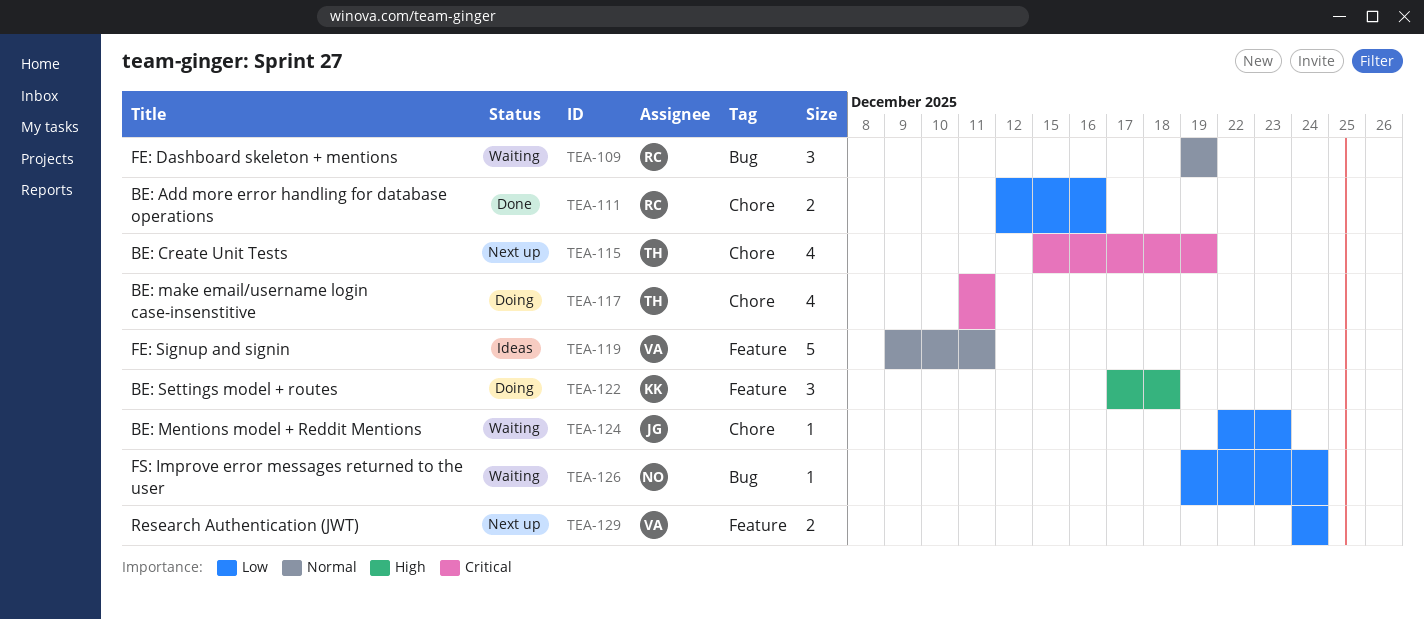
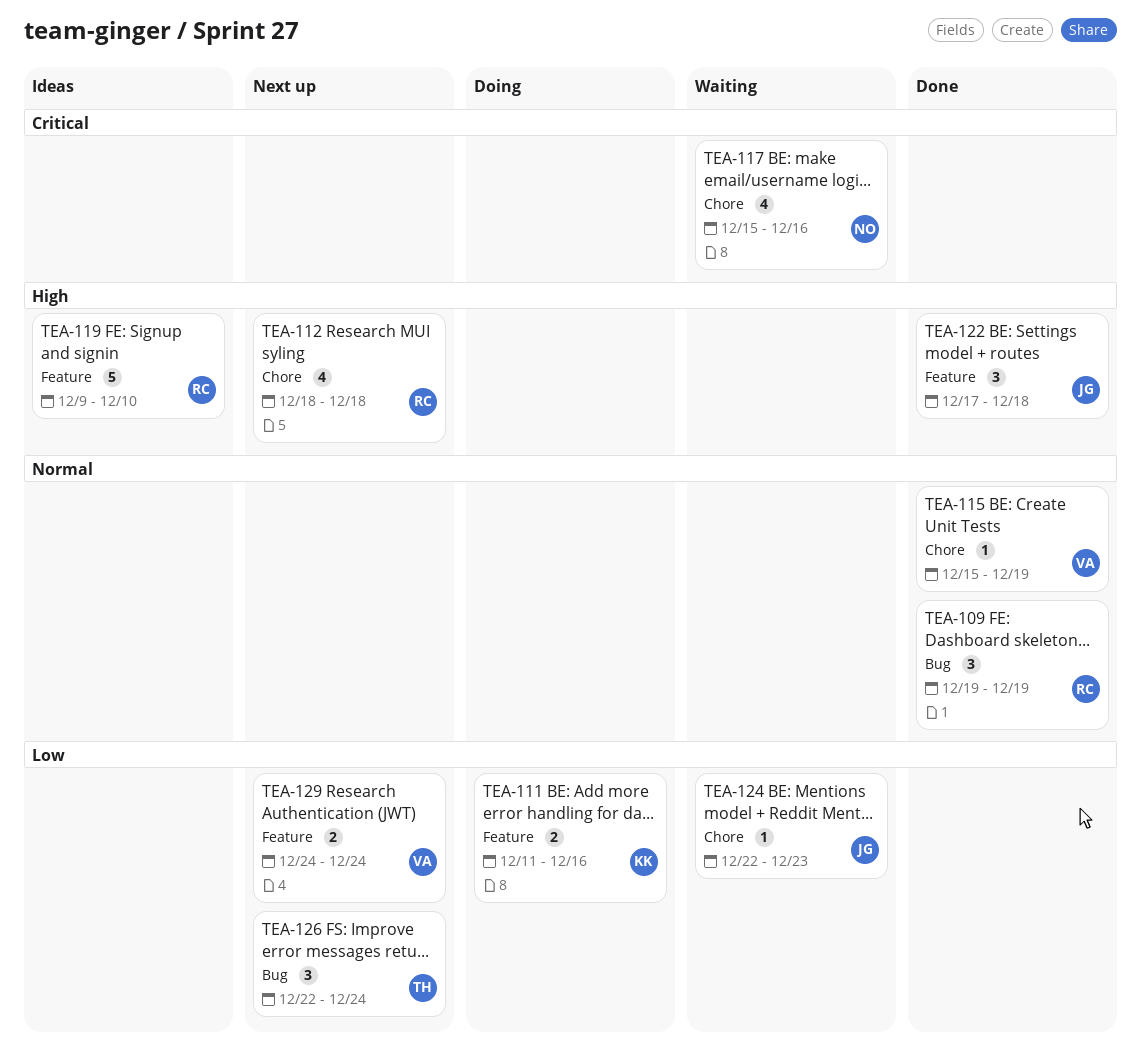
TEA-109, status: Waiting -> Done
TEA-111, status: Done -> Doing
TEA-111, owner: RC -> KK
TEA-111, label: Chore -> Feature
TEA-111, start: Dec 12 -> Dec 11
TEA-112: none -> present
TEA-115, status: Next up -> Done
TEA-115, owner: TH -> VA
TEA-115, priority: Critical -> Normal
TEA-115, estimate: 4 -> 1
TEA-117, status: Doing -> Waiting
TEA-117, owner: TH -> NO
TEA-117, start: Dec 11 -> Dec 15
TEA-117, due: Dec 11 -> Dec 16
TEA-119, owner: VA -> RC
TEA-119, priority: Normal -> High
TEA-119, due: Dec 11 -> Dec 10
TEA-122, status: Doing -> Done
TEA-122, owner: KK -> JG
TEA-126, status: Waiting -> Next up
TEA-126, owner: NO -> TH
TEA-126, estimate: 1 -> 3
TEA-126, start: Dec 19 -> Dec 22

